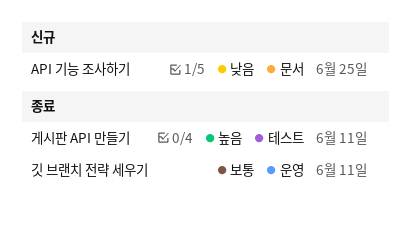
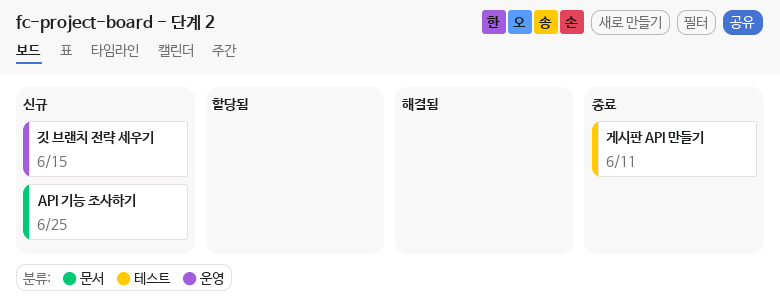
깃 브랜치 전략 세우기, status: 종료 -> 신규
깃 브랜치 전략 세우기, due: Jun 11 -> Jun 15

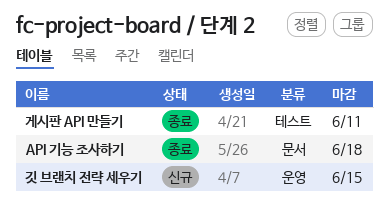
API 기능 조사하기, status: 신규 -> 종료
API 기능 조사하기, due: Jun 25 -> Jun 18

